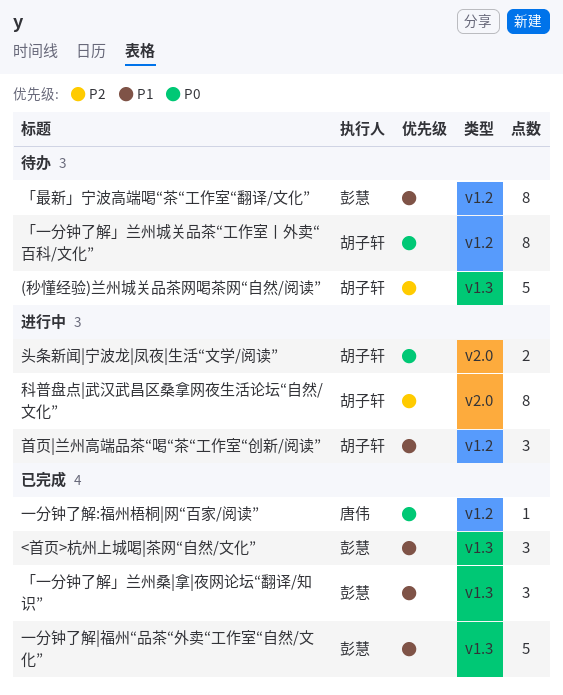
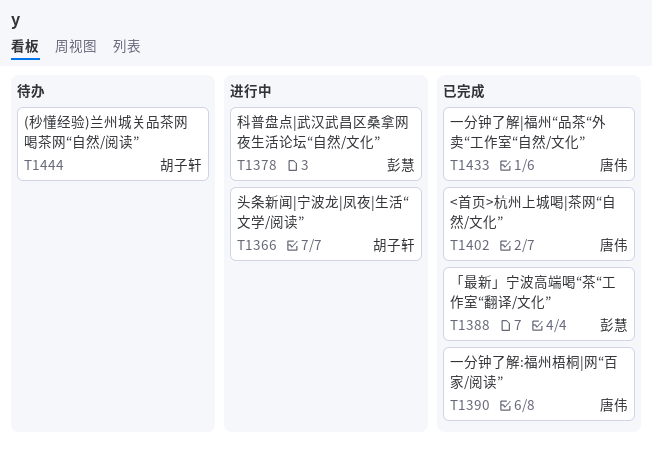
<首页>杭州上城喝|茶网“自然/文化”, owner: 彭慧 -> 唐伟
「一分钟了解」兰州城关品茶“工作室丨外卖“百科/文化”: present -> none
「一分钟了解」兰州桑|拿|夜网论坛“翻译/知识”: present -> none
「最新」宁波高端喝“茶“工作室“翻译/文化”, status: 待办 -> 已完成
一分钟了解|福州“品茶“外卖“工作室“自然/文化”, owner: 彭慧 -> 唐伟
科普盘点|武汉武昌区桑拿网夜生活论坛“自然/文化”, owner: 胡子轩 -> 彭慧
首页|兰州高端品茶“喝“茶“工作室“创新/阅读”: present -> none

